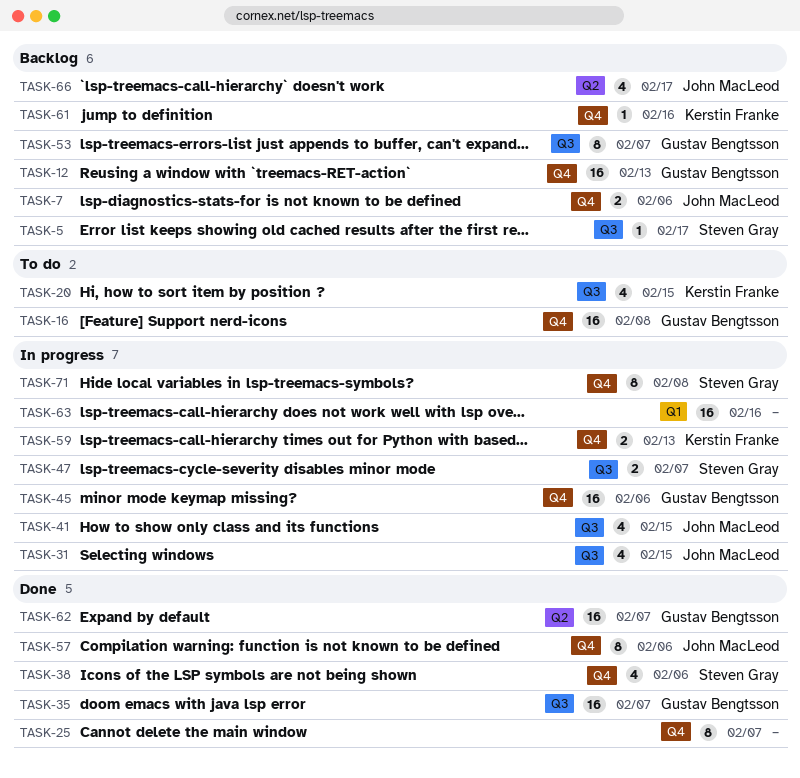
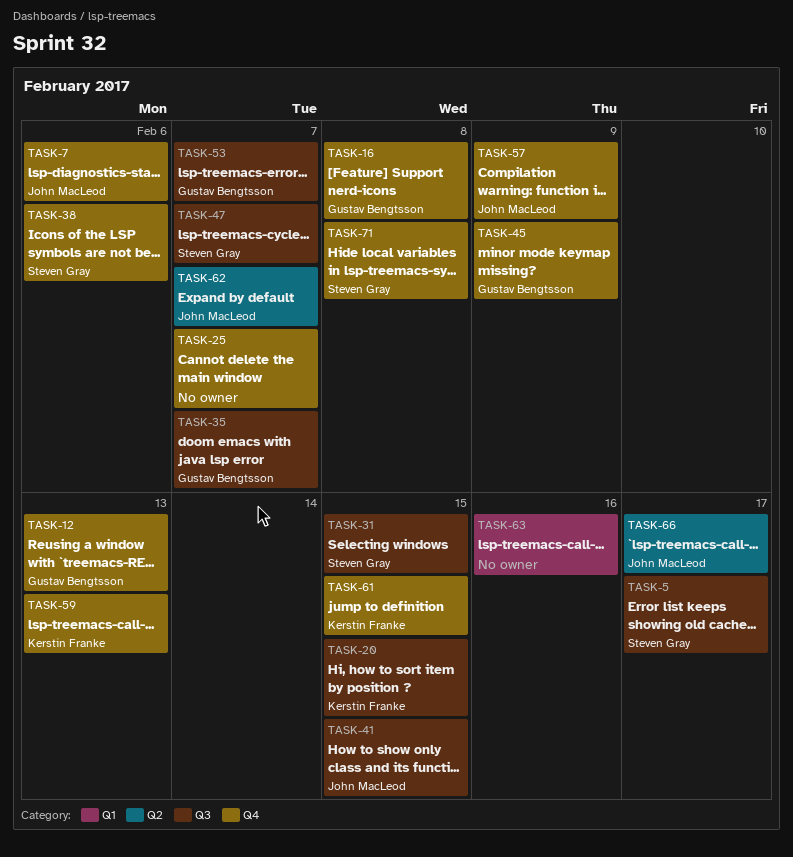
TASK-31, owner: John MacLeod -> Steven Gray
TASK-45, due: Feb 6 -> Feb 9
TASK-57, due: Feb 6 -> Feb 9
TASK-61, due: Feb 16 -> Feb 15
TASK-62, owner: Gustav Bengtsson -> John MacLeod

